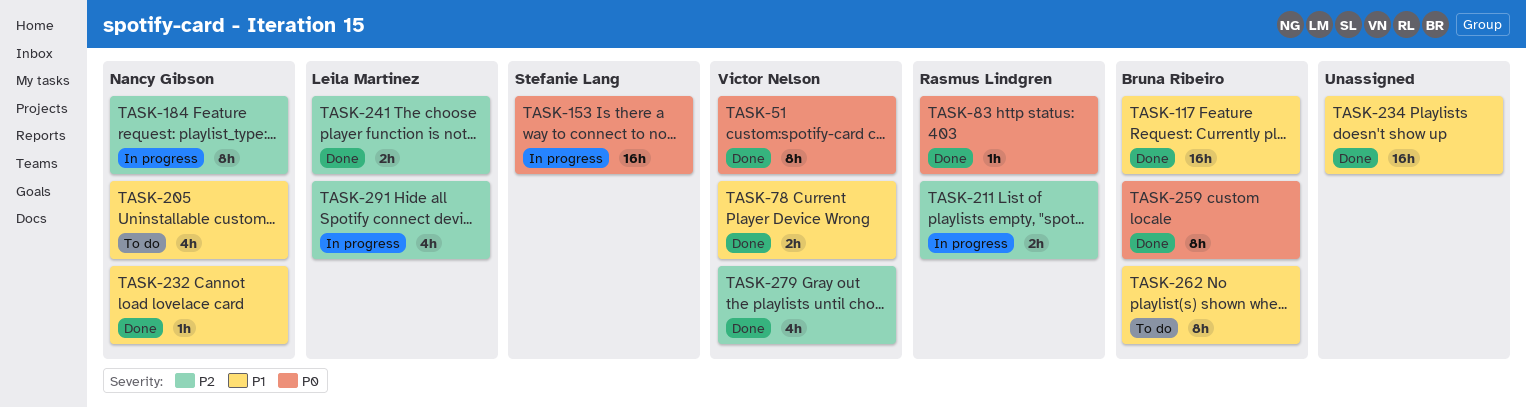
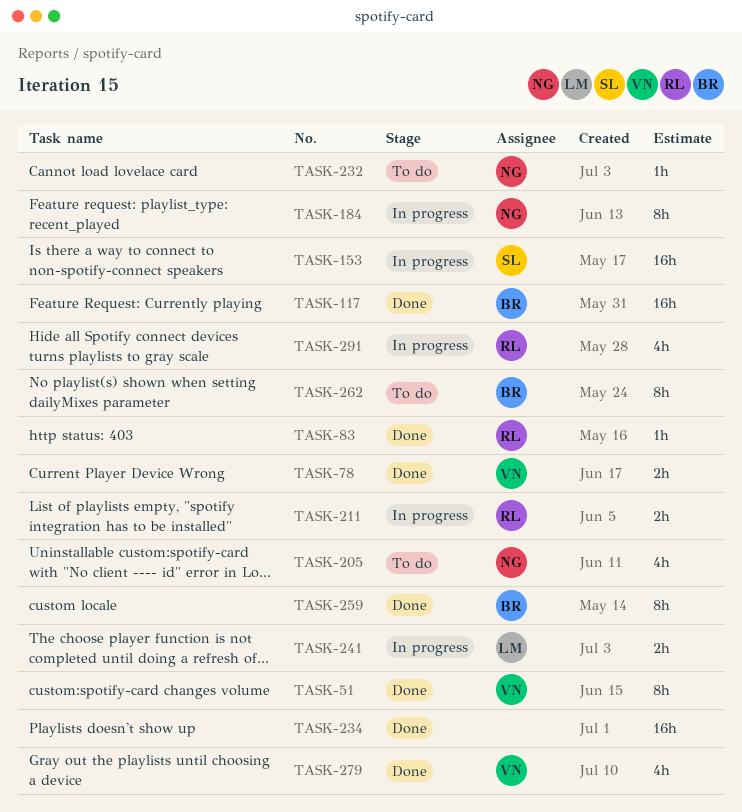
TASK-232, status: Done -> To do
TASK-241, status: Done -> In progress
TASK-291, owner: Leila Martinez -> Rasmus Lindgren

